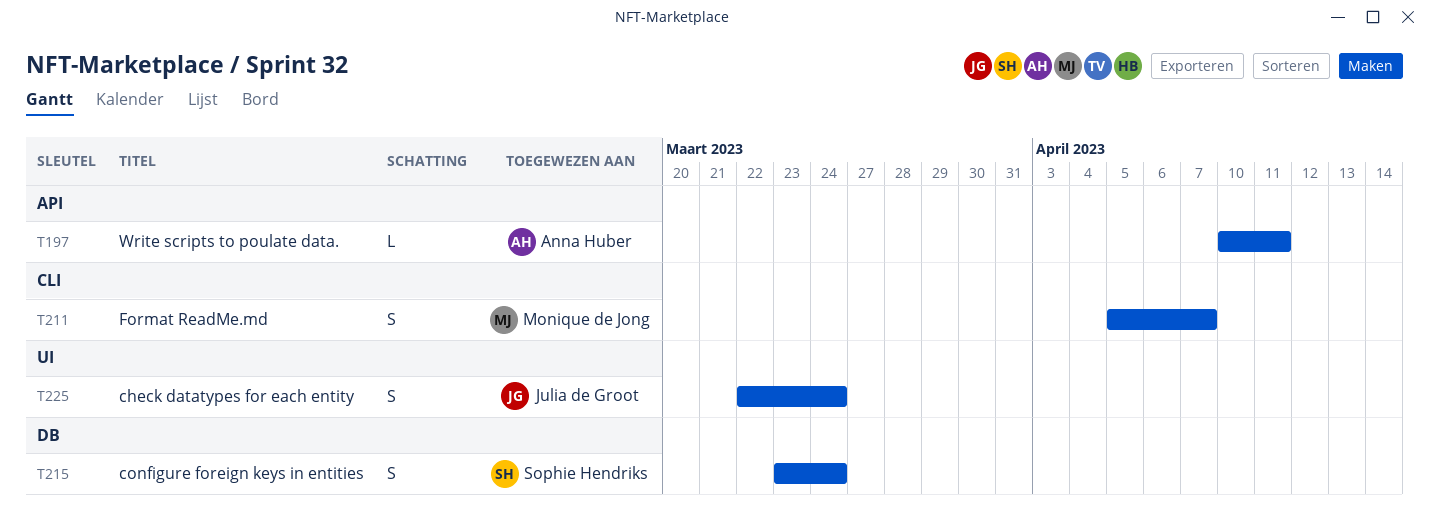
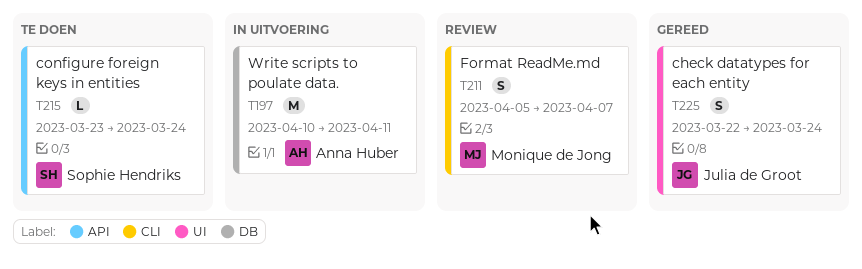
T197, label: API -> DB
T197, estimate: L -> M
T215, label: DB -> API
T215, estimate: S -> L

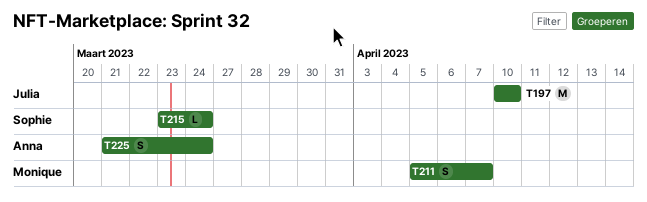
T197, owner: Anna Huber -> Julia de Groot
T197, due: Apr 11 -> Apr 10
T225, owner: Julia de Groot -> Anna Huber
T225, start: Mar 22 -> Mar 21

